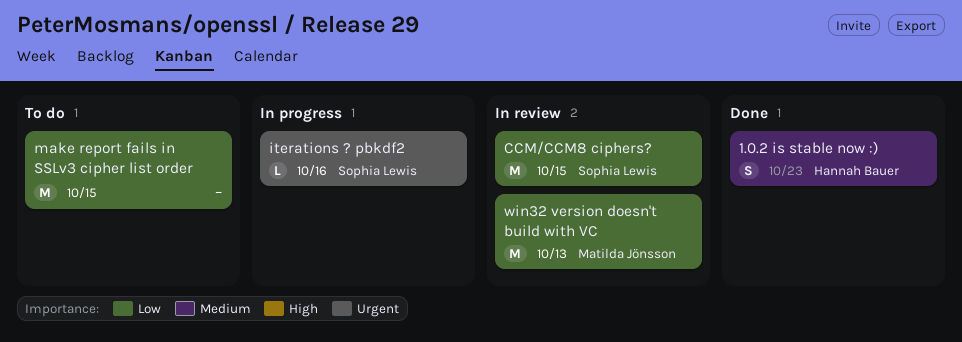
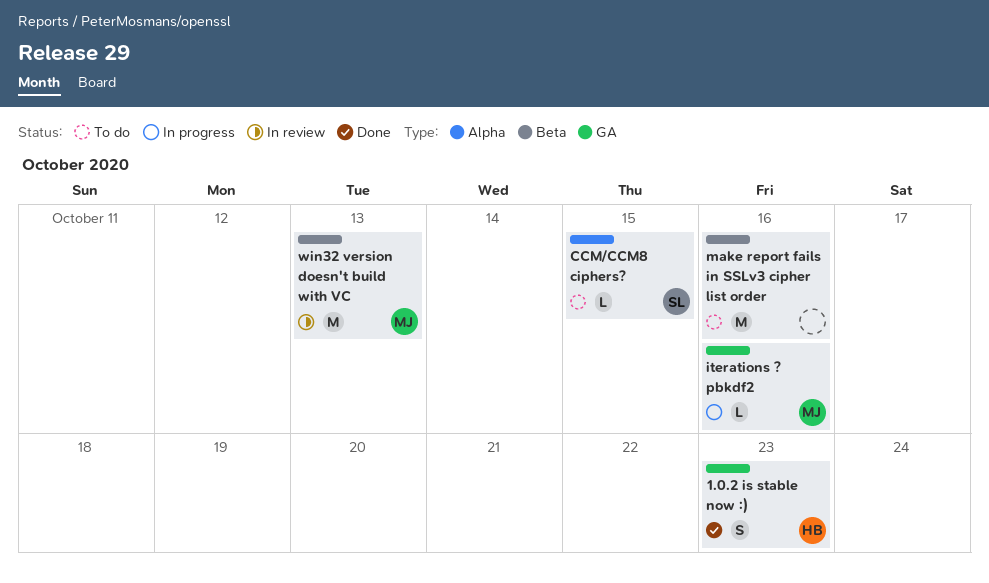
CCM/CCM8 ciphers?, status: In review -> To do
CCM/CCM8 ciphers?, estimate: M -> L
iterations ? pbkdf2, owner: Sophia Lewis -> Matilda Jönsson
make report fails in SSLv3 cipher list order, due: Oct 15 -> Oct 16

